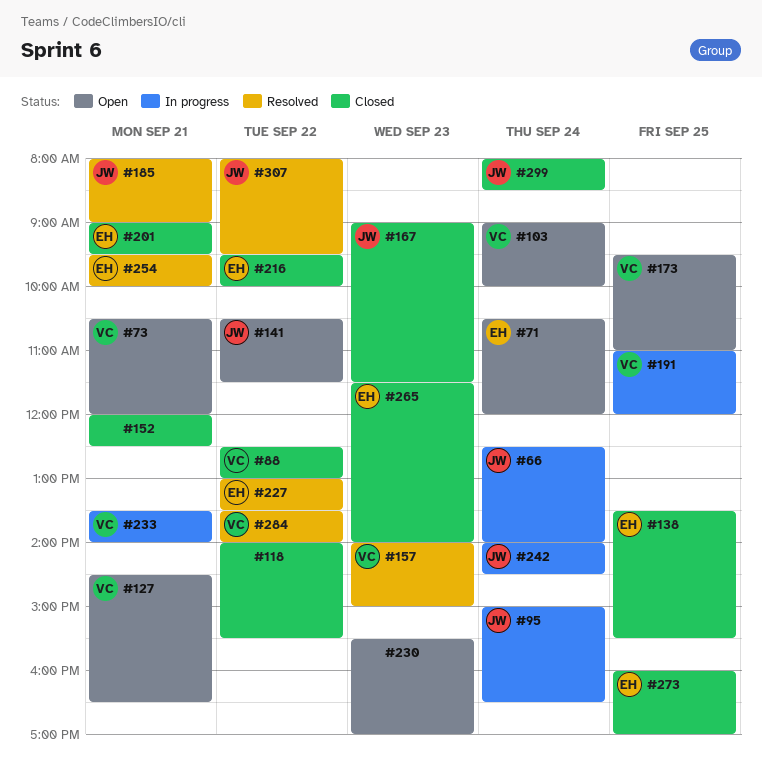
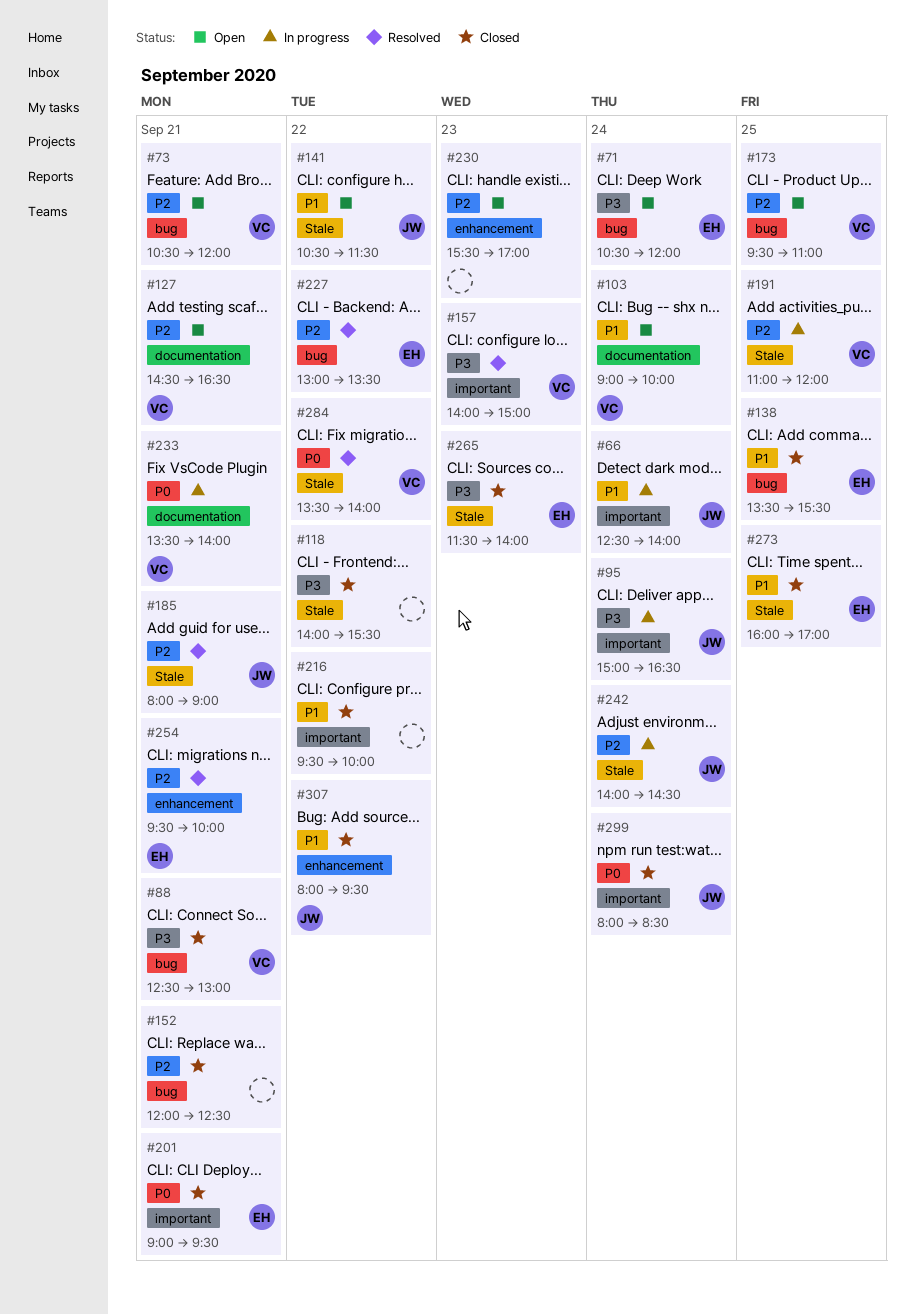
#88, day: Sep 22 -> Sep 21
#167: present -> none
#216, owner: EH -> none
#307, status: Resolved -> Closed

